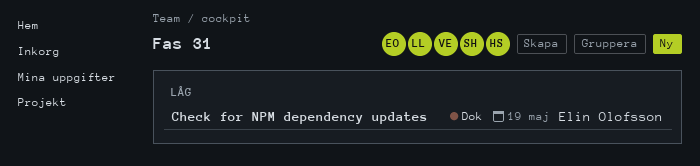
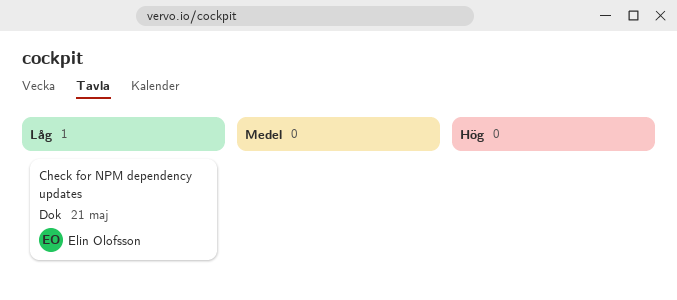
Check for NPM dependency updates, due: May 19 -> May 21

